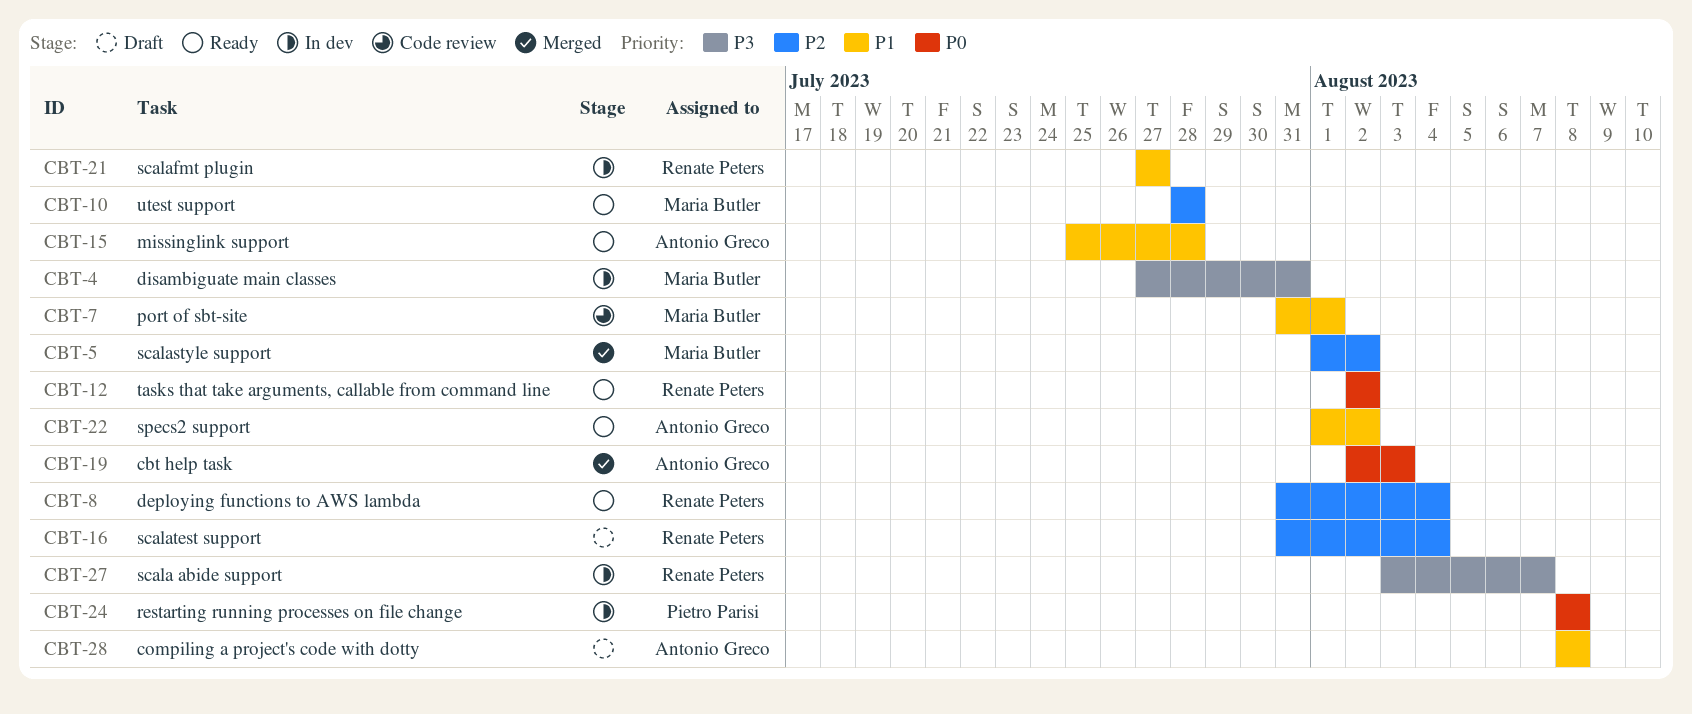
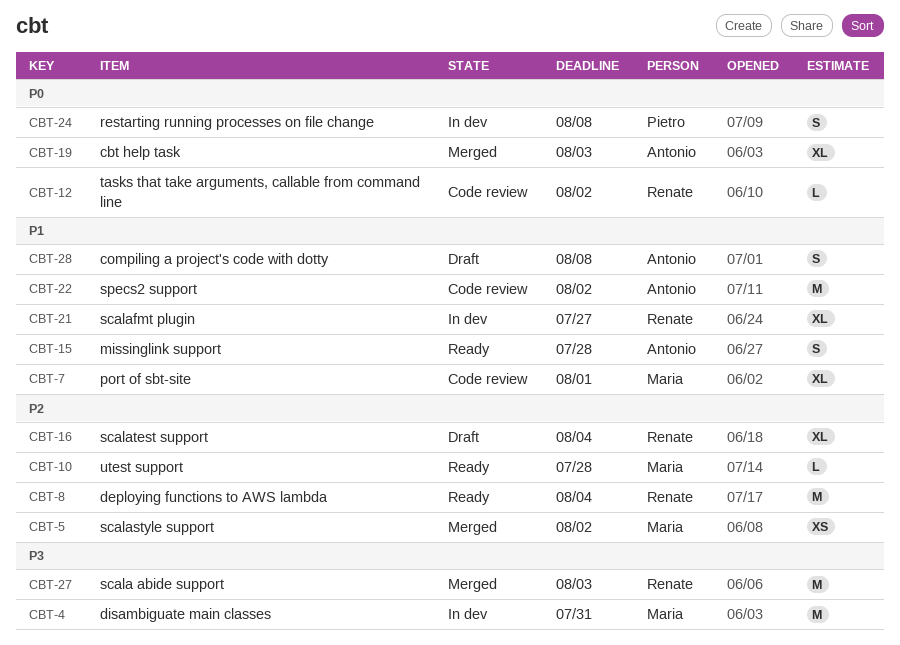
CBT-12, status: Ready -> Code review
CBT-22, status: Ready -> Code review
CBT-27, status: In dev -> Merged
CBT-27, due: Aug 7 -> Aug 3

